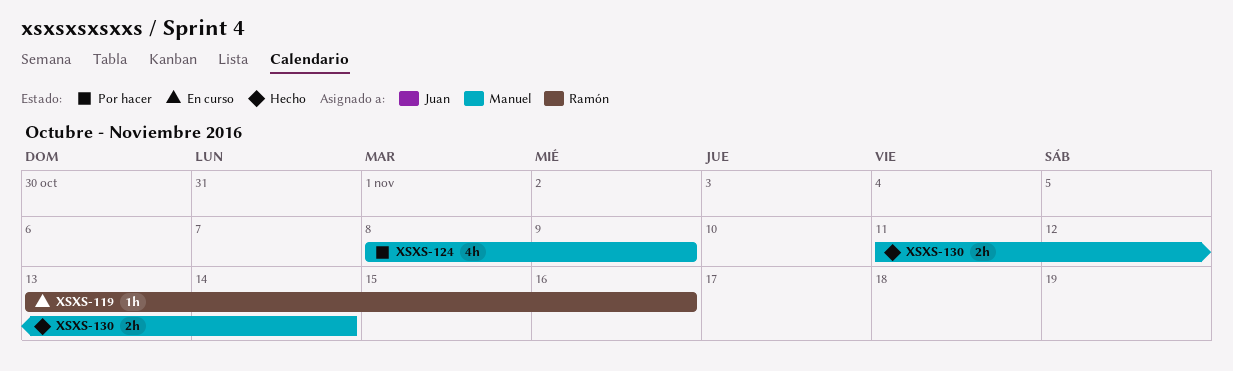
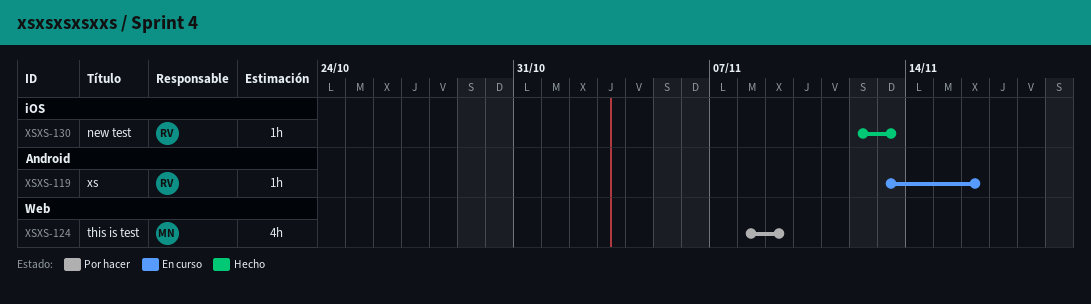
XSXS-130, owner: Manuel -> Ramón
XSXS-130, estimate: 2h -> 1h
XSXS-130, start: Nov 11 -> Nov 12
XSXS-130, due: Nov 14 -> Nov 13

